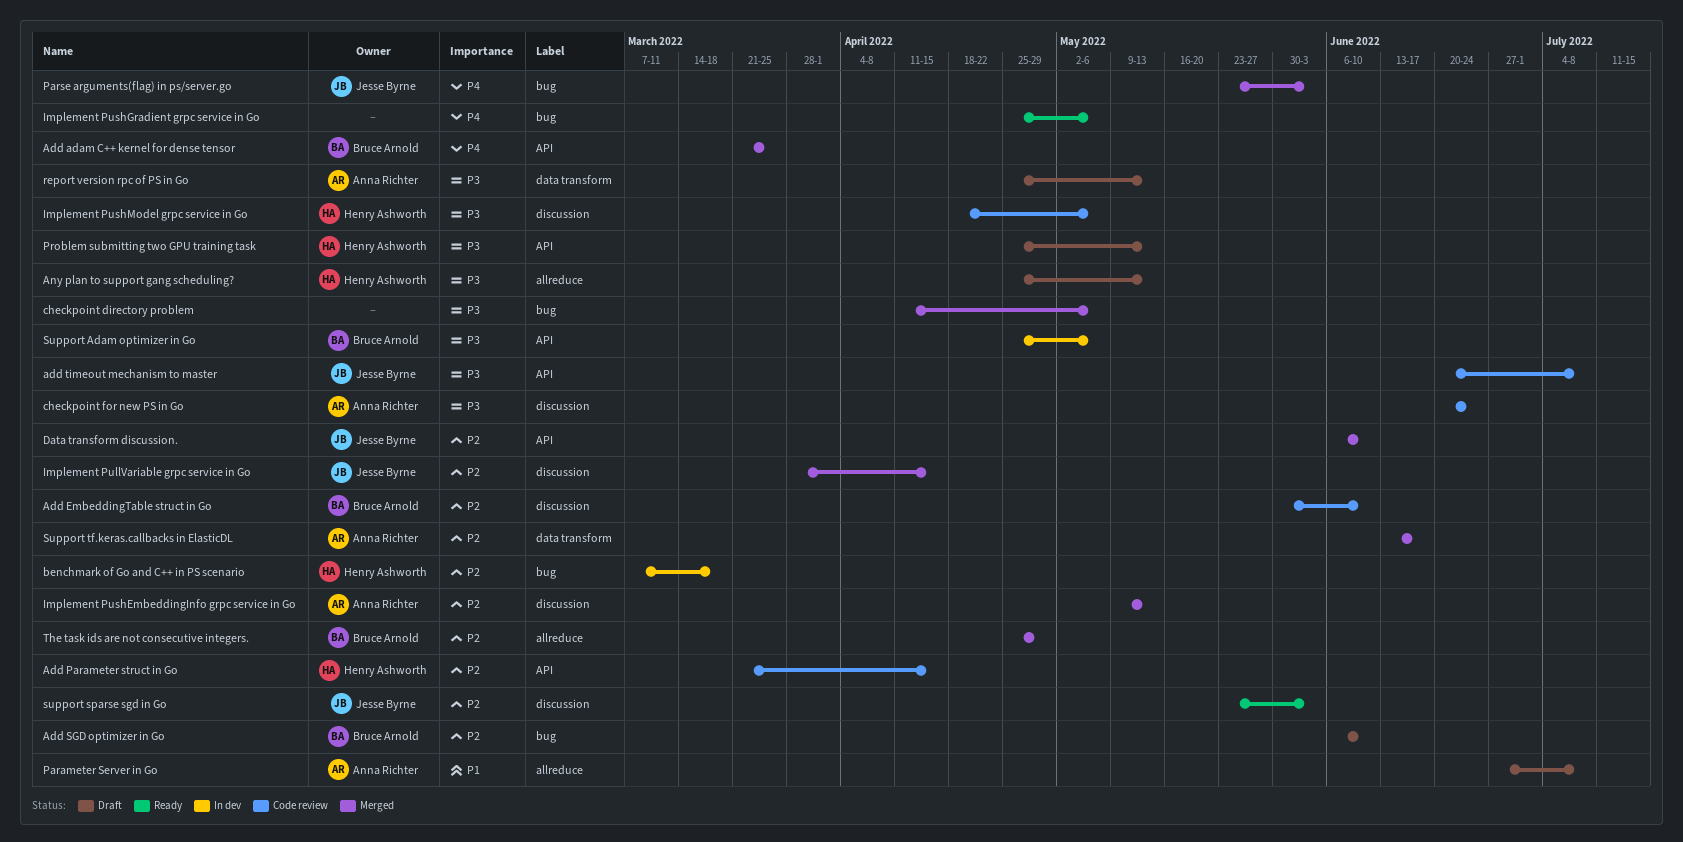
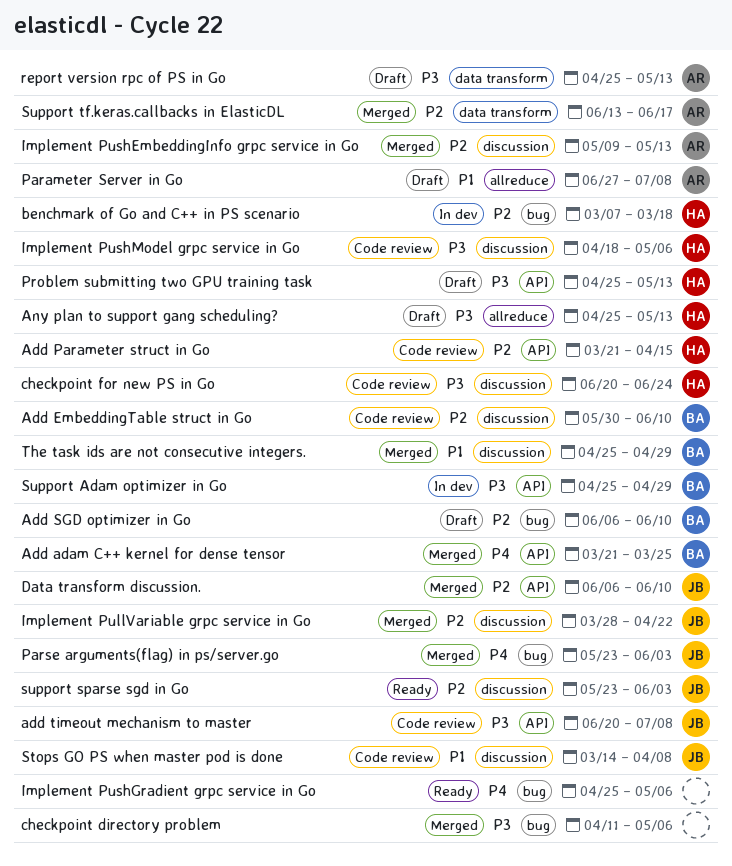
checkpoint for new PS in Go, owner: Anna Richter -> Henry Ashworth
Implement PullVariable grpc service in Go, due: Apr 15 -> Apr 22
Stops GO PS when master pod is done: none -> present
Support Adam optimizer in Go, due: May 6 -> Apr 29
The task ids are not consecutive integers., priority: P2 -> P1
The task ids are not consecutive integers., label: allreduce -> discussion

